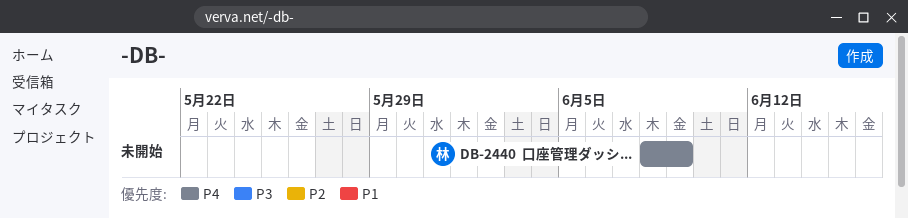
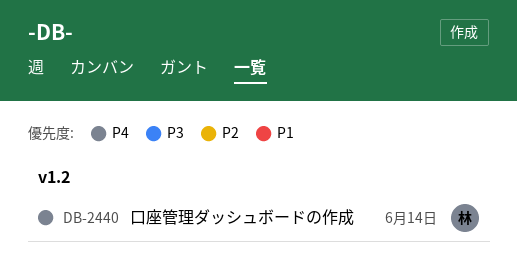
DB-2440, due: Jun 9 -> Jun 14

